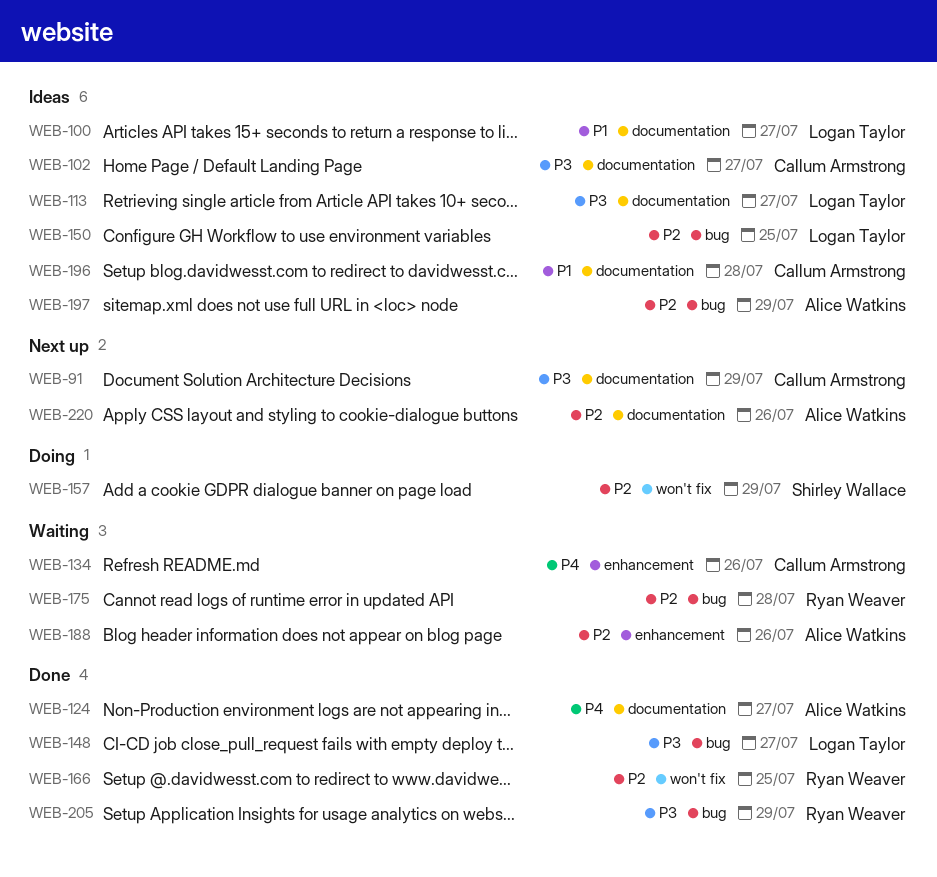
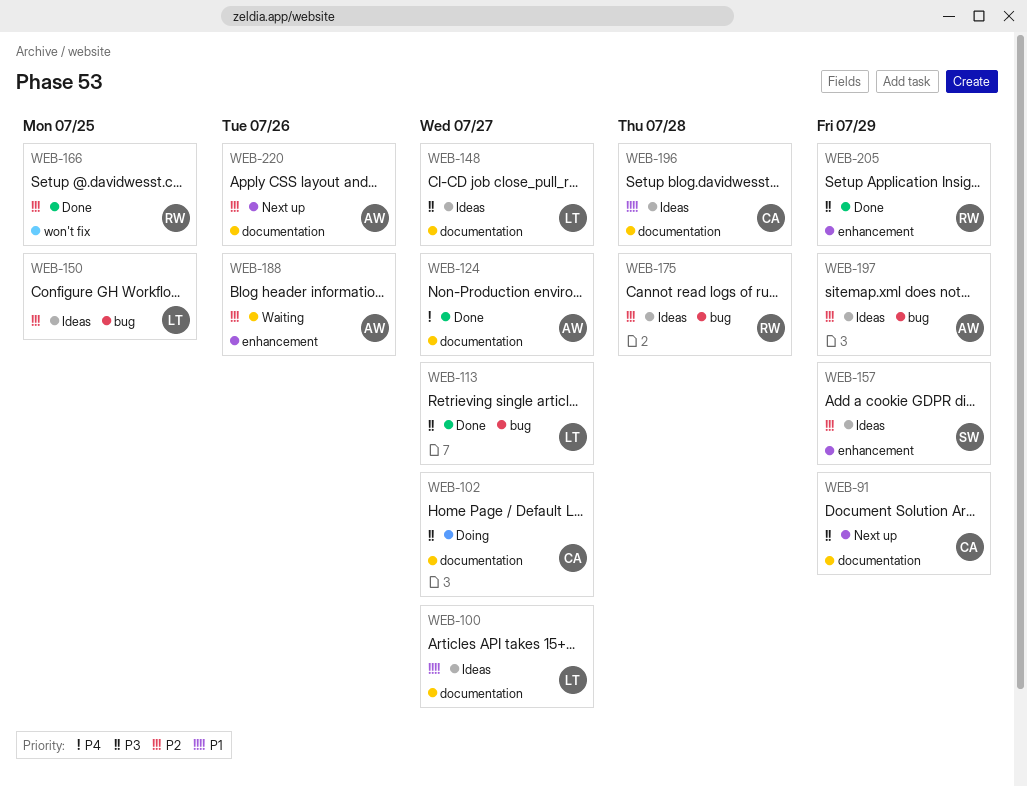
WEB-102, status: Ideas -> Doing
WEB-113, status: Ideas -> Done
WEB-113, label: documentation -> bug
WEB-134: present -> none
WEB-148, status: Done -> Ideas
WEB-148, label: bug -> documentation
WEB-157, status: Doing -> Ideas
WEB-157, label: won't fix -> enhancement
WEB-175, status: Waiting -> Ideas
WEB-205, label: bug -> enhancement

